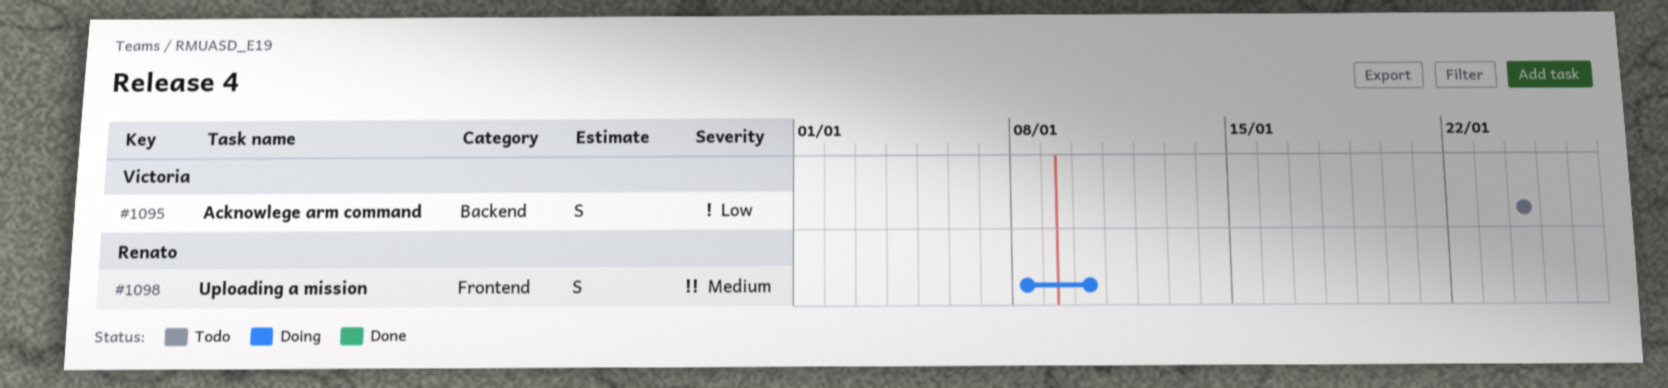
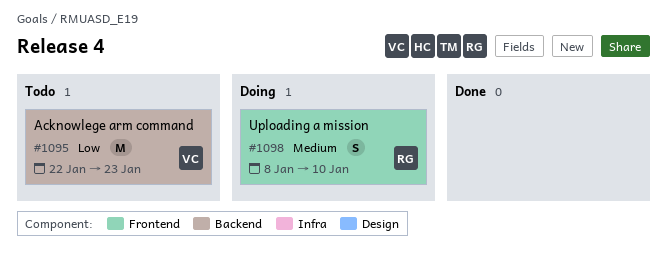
#1095, estimate: S -> M
#1095, start: Jan 24 -> Jan 22
#1095, due: Jan 24 -> Jan 23

